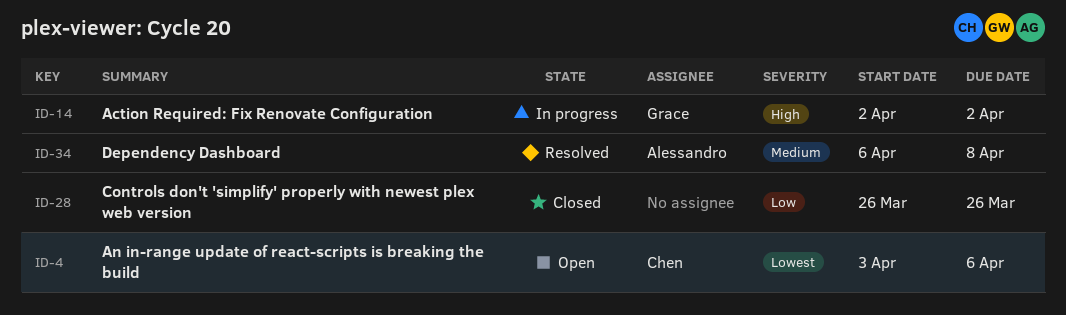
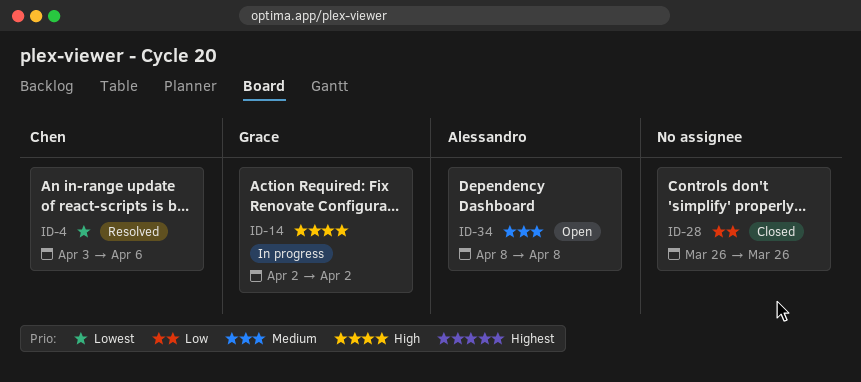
ID-4, status: Open -> Resolved
ID-34, status: Resolved -> Open
ID-34, start: Apr 6 -> Apr 8

